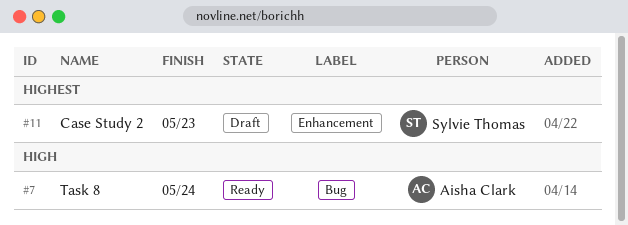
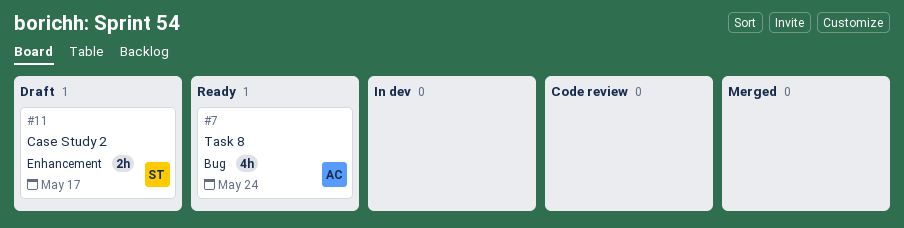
#11, due: May 23 -> May 17

